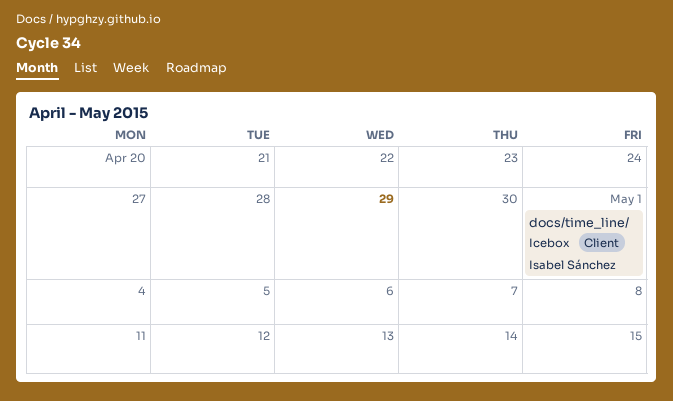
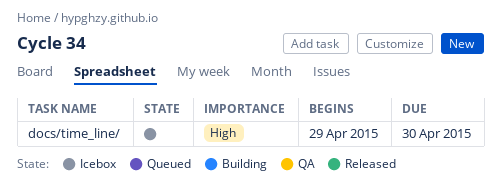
docs/time_line/, due: May 1 -> Apr 30

